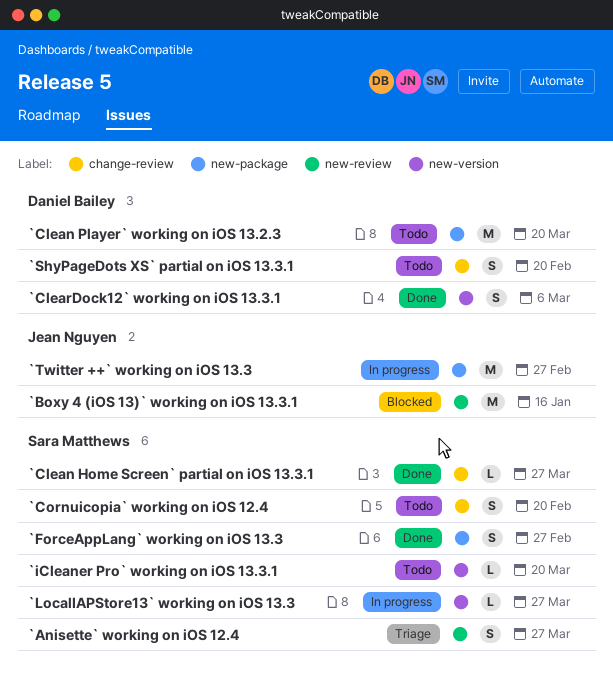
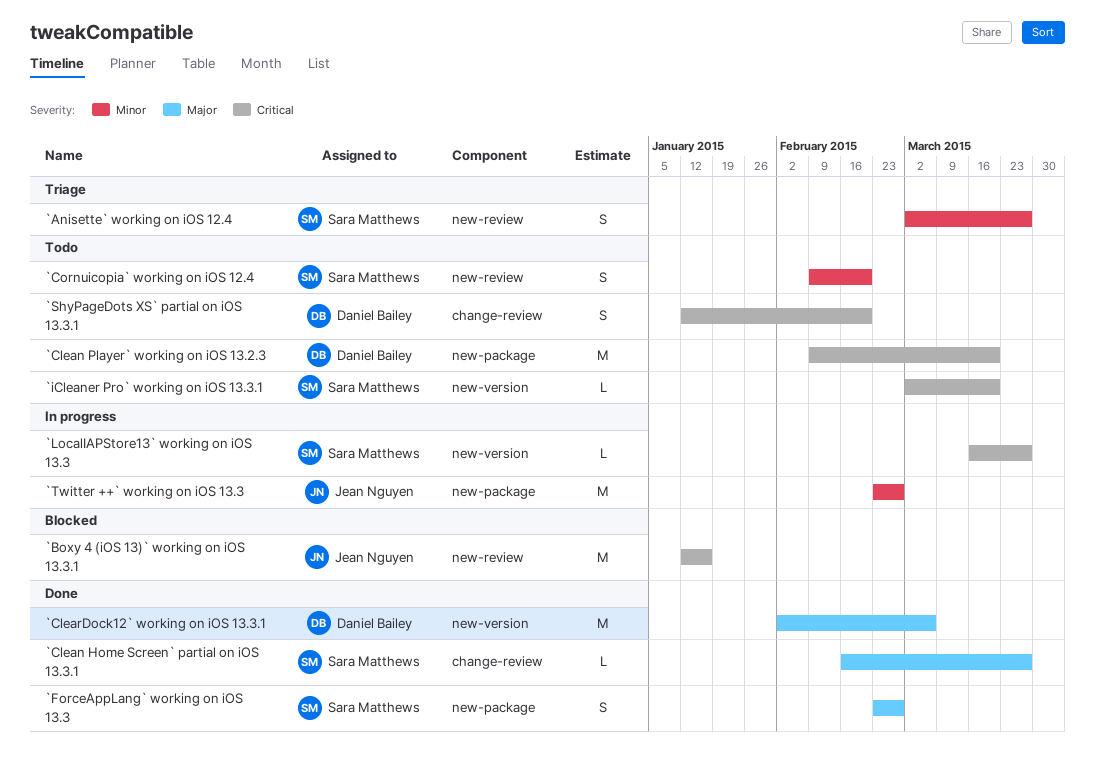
`ClearDock12` working on iOS 13.3.1, estimate: S -> M
`Cornuicopia` working on iOS 12.4, label: change-review -> new-review

